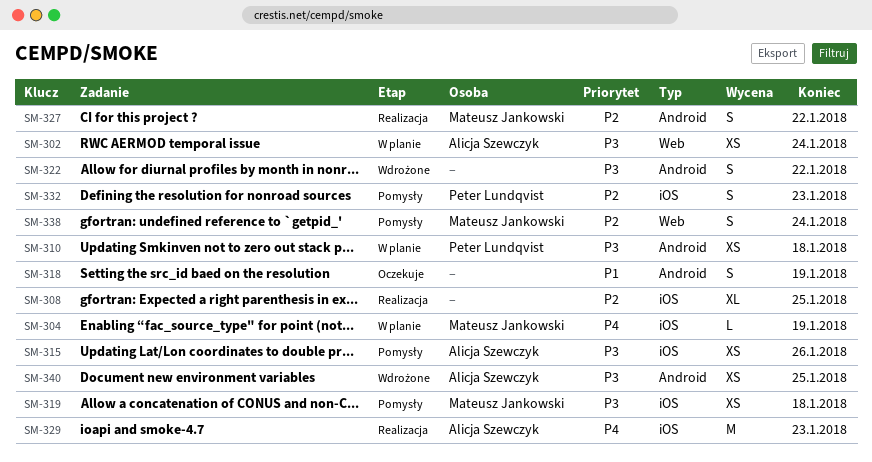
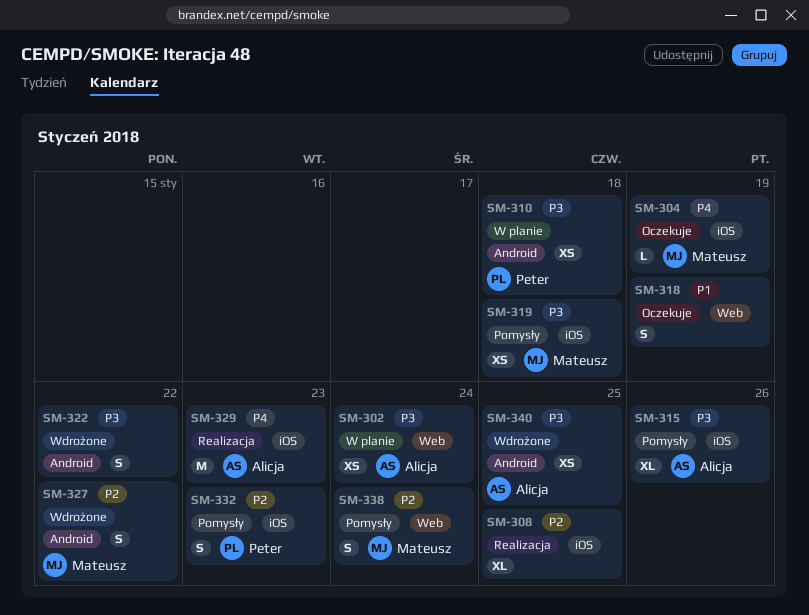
SM-304, status: W planie -> Oczekuje
SM-315, estimate: XS -> XL
SM-318, label: Android -> Web
SM-327, status: Realizacja -> Wdrożone

